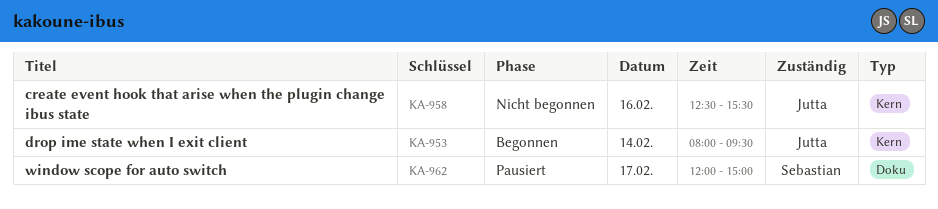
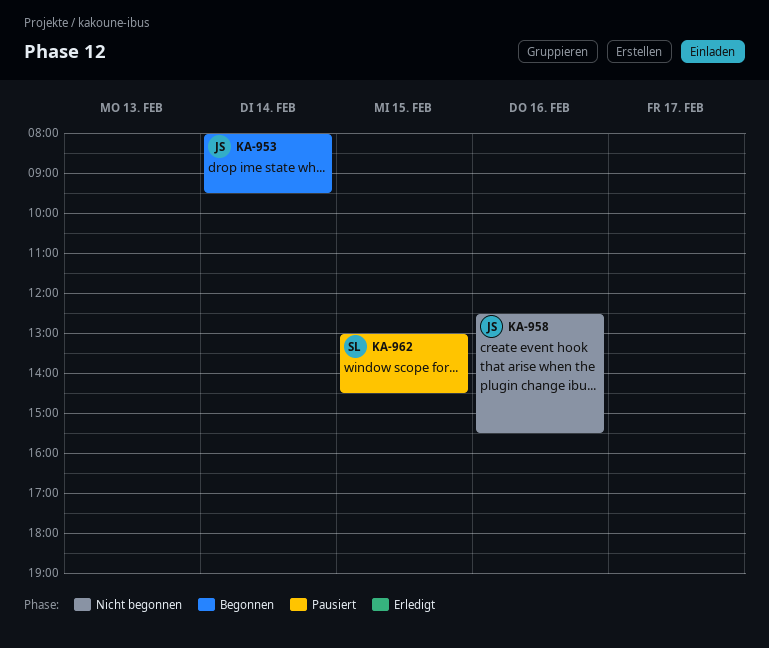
KA-962, day: Feb 17 -> Feb 15
KA-962, begins: 12:00 -> 13:00
KA-962, ends: 15:00 -> 14:30

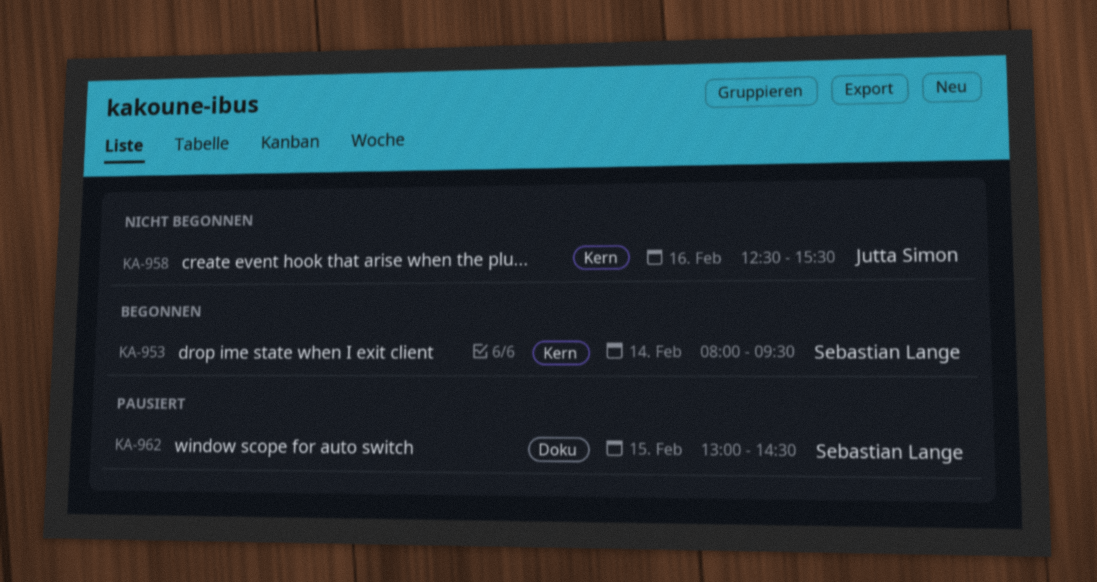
KA-953, owner: Jutta Simon -> Sebastian Lange

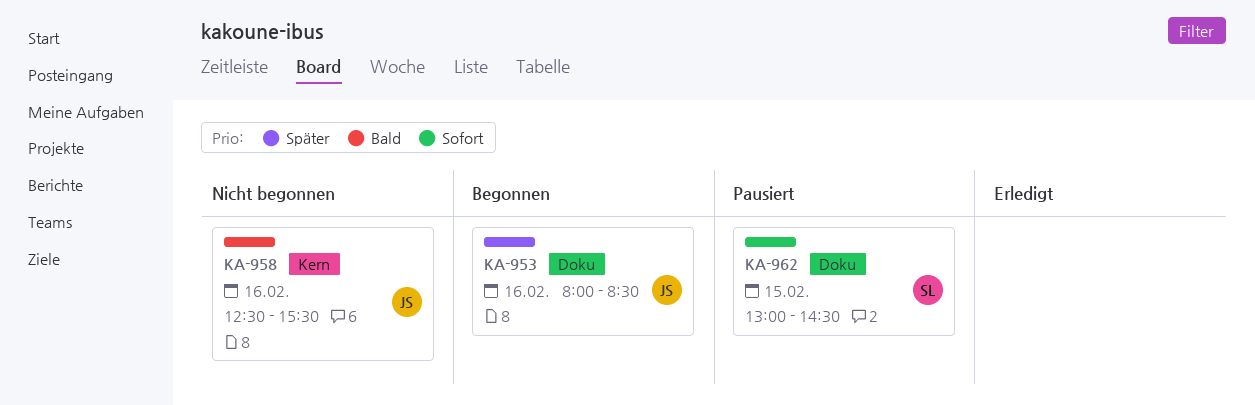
KA-953, owner: Sebastian Lange -> Jutta Simon
KA-953, label: Kern -> Doku
KA-953, day: Feb 14 -> Feb 16
KA-953, ends: 09:30 -> 08:30

